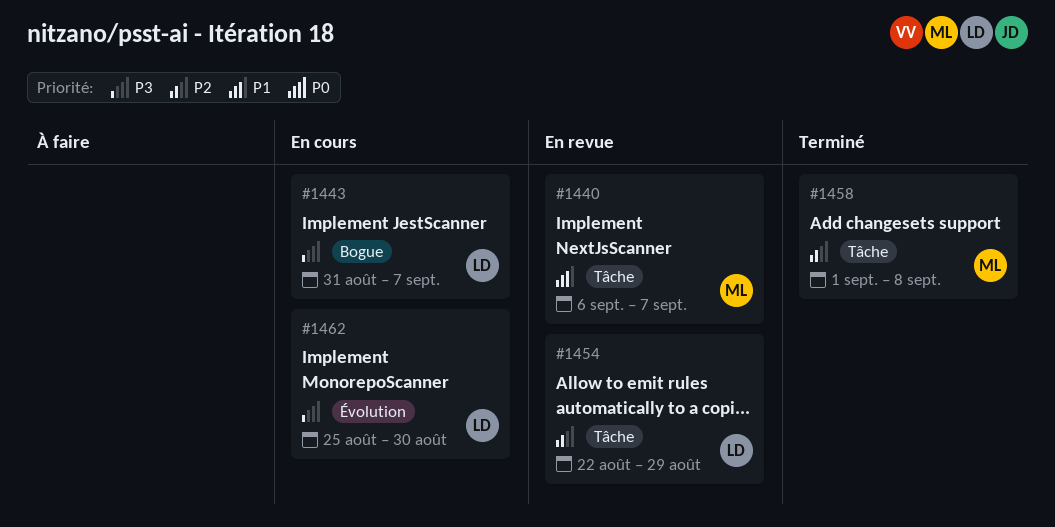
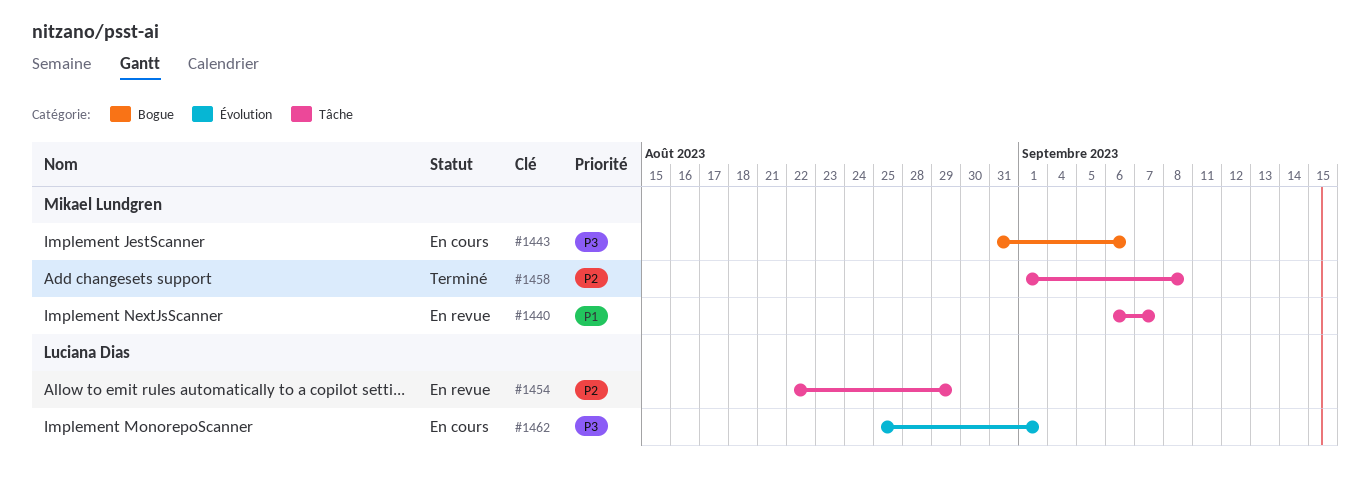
#1443, owner: Luciana Dias -> Mikael Lundgren
#1443, due: Sep 7 -> Sep 6
#1462, due: Aug 30 -> Sep 1

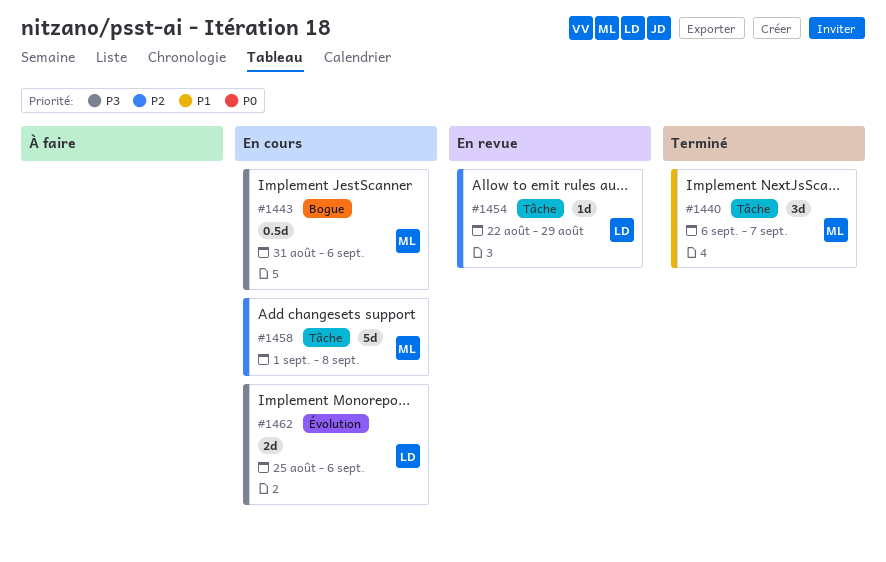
#1440, status: En revue -> Terminé
#1458, status: Terminé -> En cours
#1462, due: Sep 1 -> Sep 6

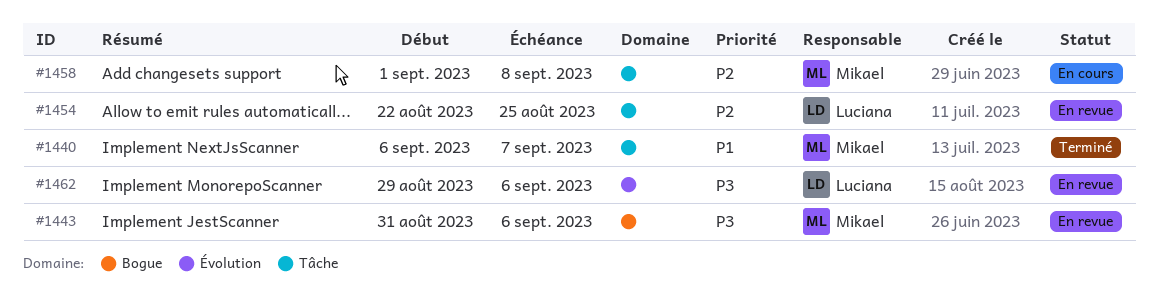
#1443, status: En cours -> En revue
#1454, due: Aug 29 -> Aug 25
#1462, status: En cours -> En revue
#1462, start: Aug 25 -> Aug 29

